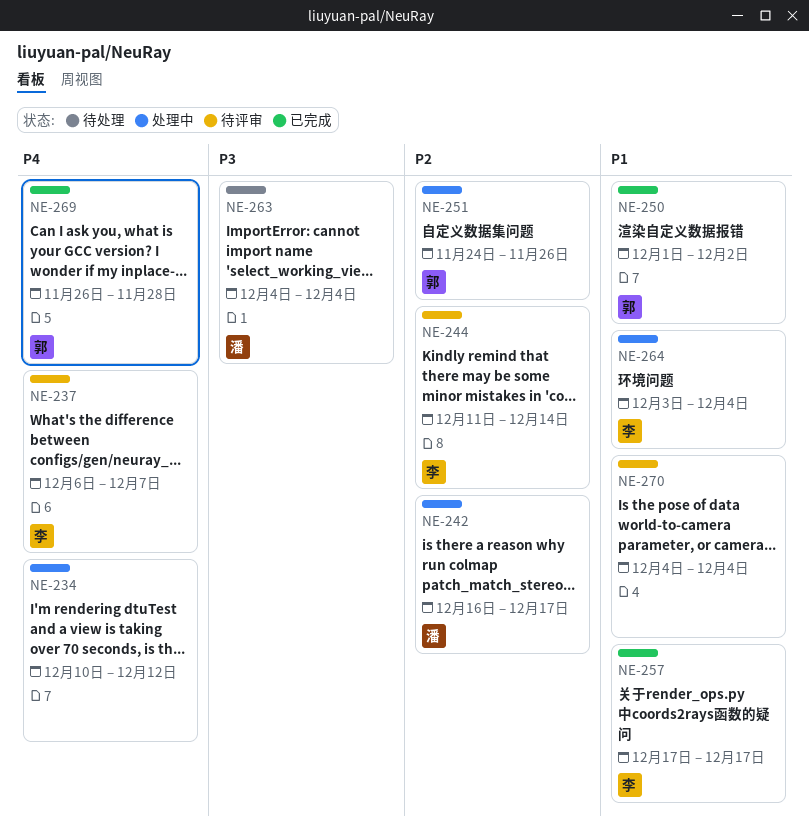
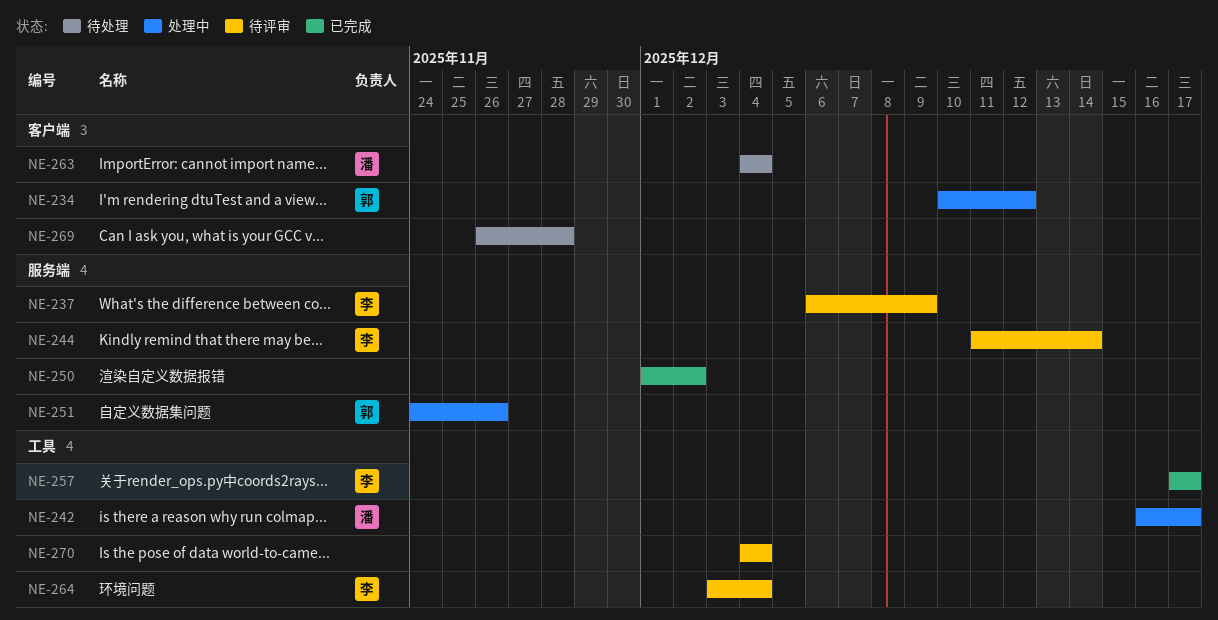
NE-234, owner: none -> 郭
NE-237, due: Dec 7 -> Dec 9
NE-250, owner: 郭 -> none
NE-264, status: 处理中 -> 待评审
NE-269, status: 已完成 -> 待处理
NE-269, owner: 郭 -> none

